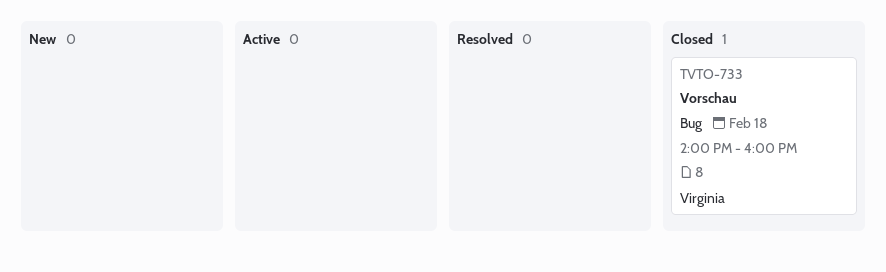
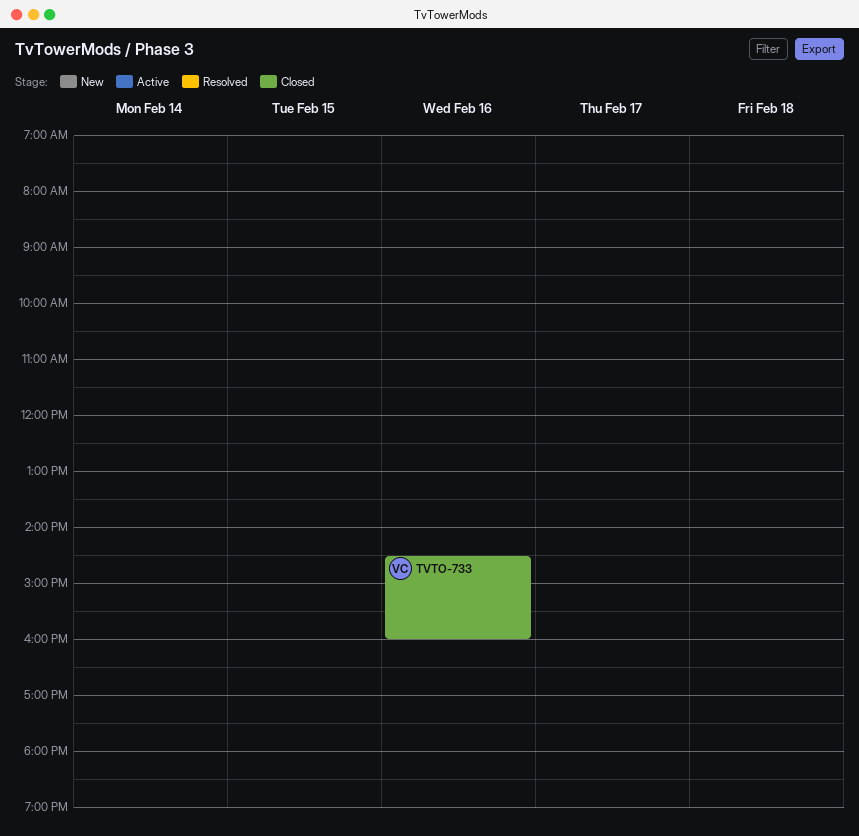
TVTO-733, day: Feb 18 -> Feb 16
TVTO-733, begins: 14:00 -> 14:30

